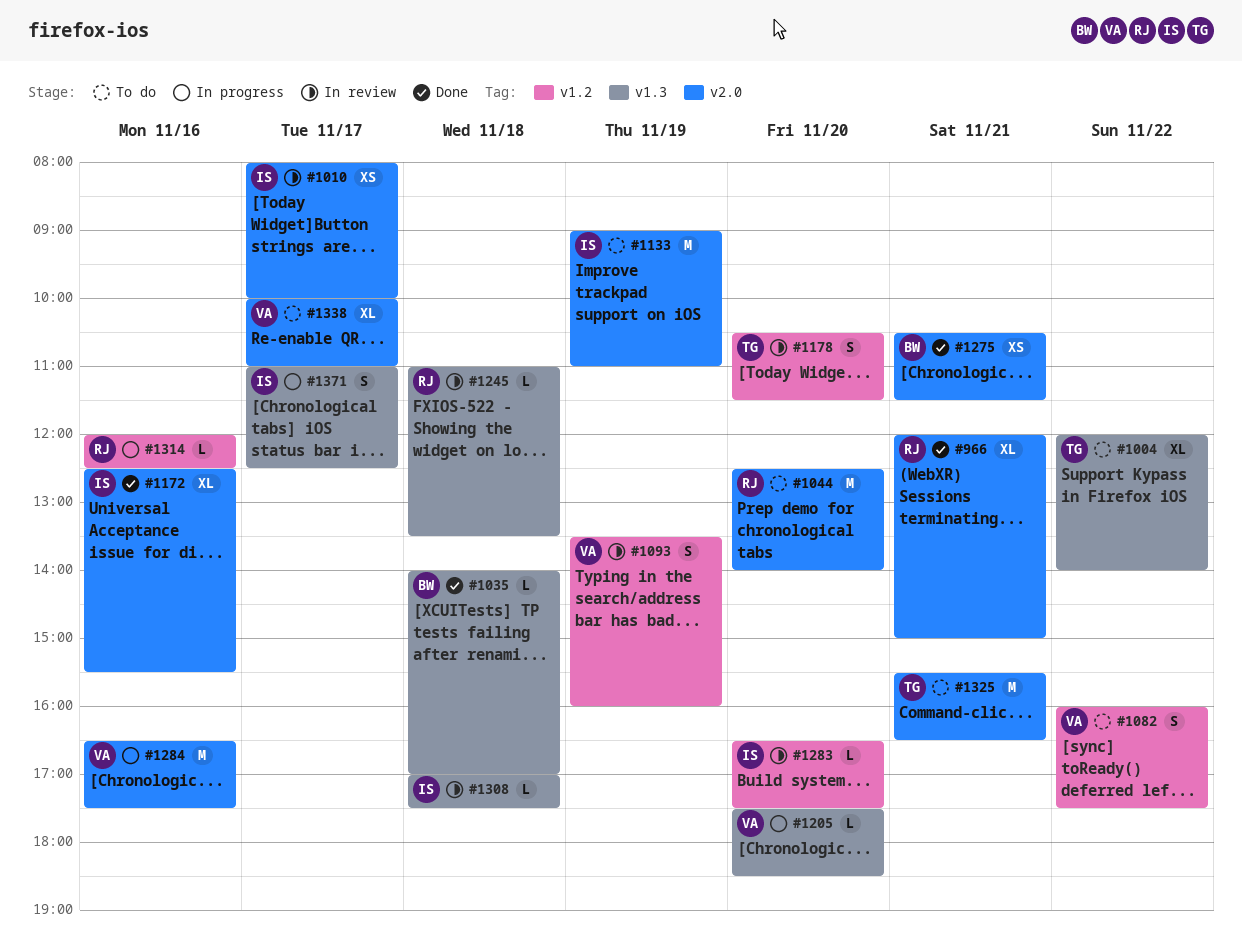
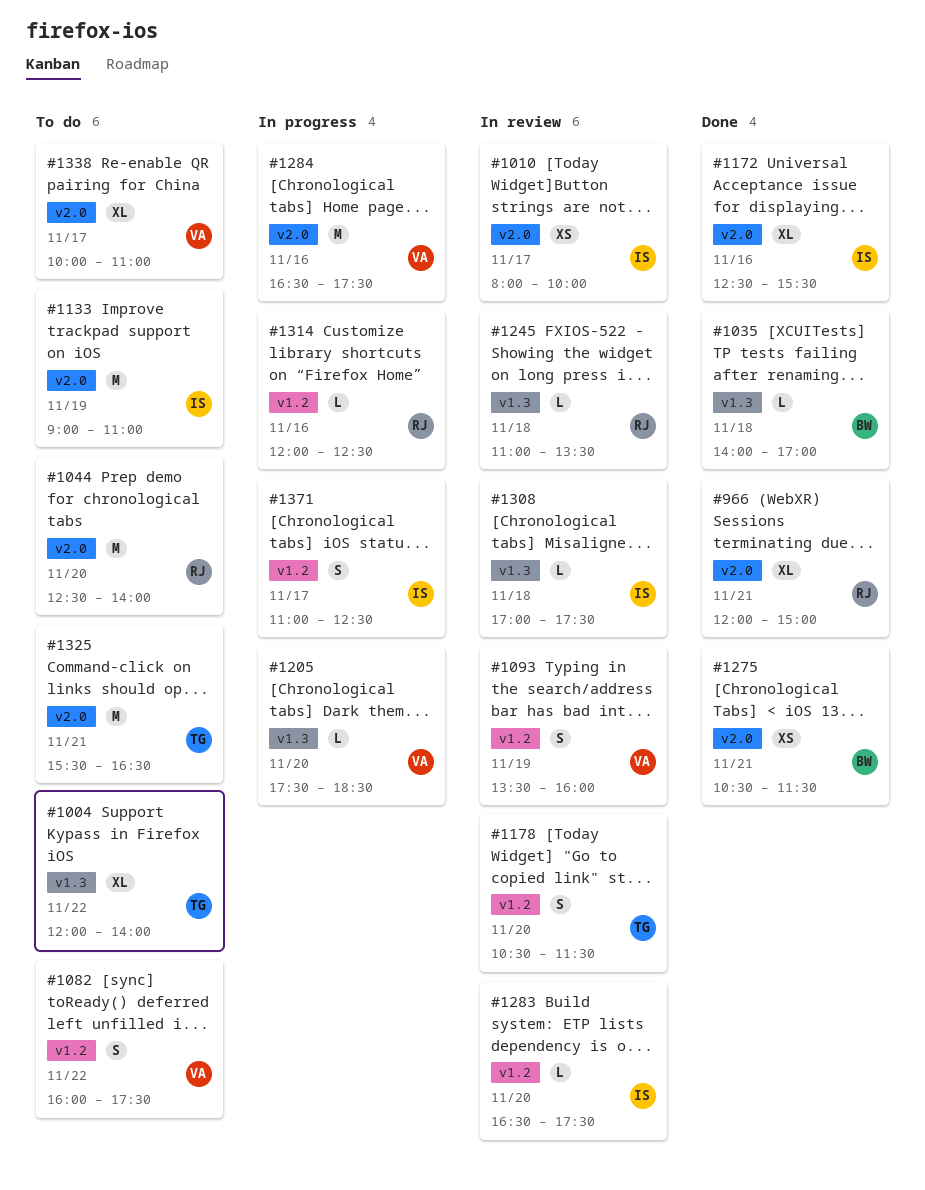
#1371, label: v1.3 -> v1.2

